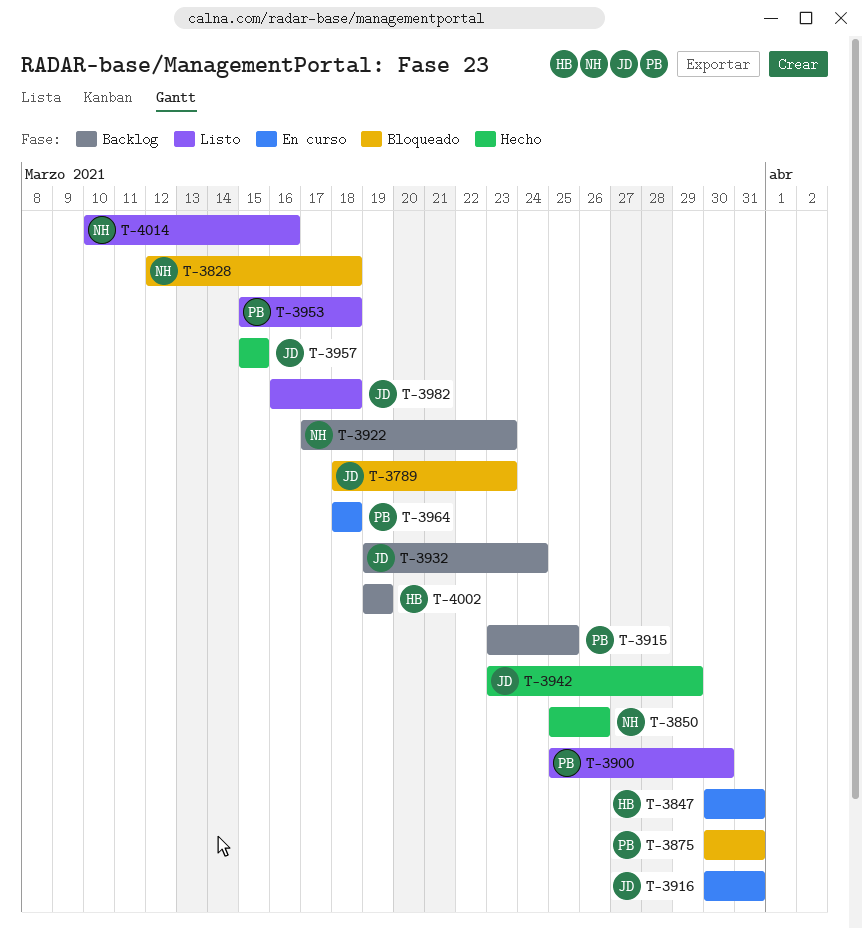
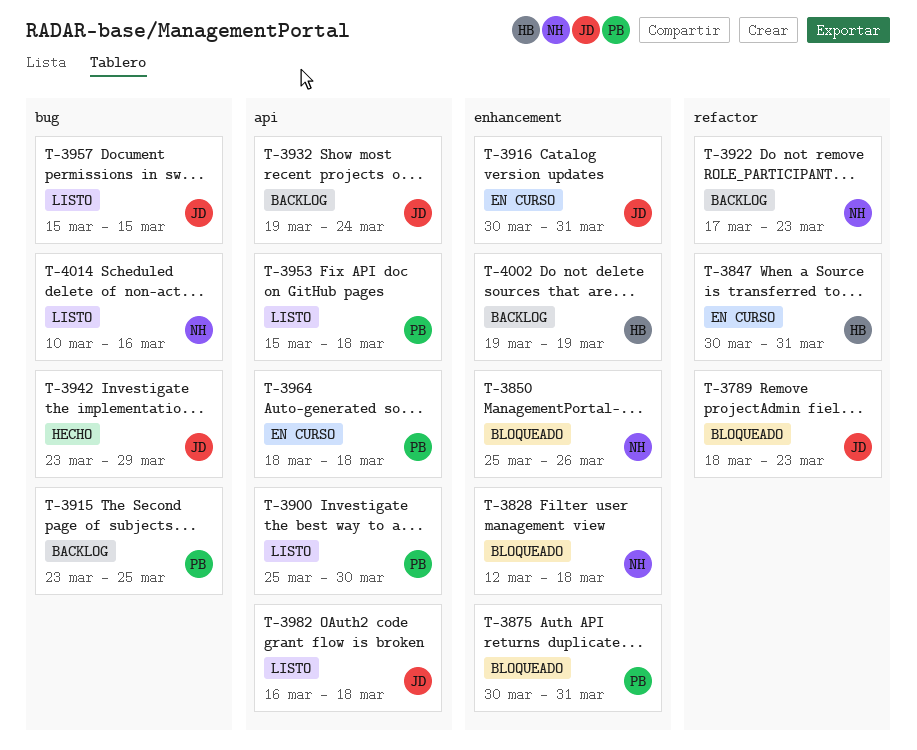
T-3850, status: Hecho -> Bloqueado
T-3957, status: Hecho -> Listo

